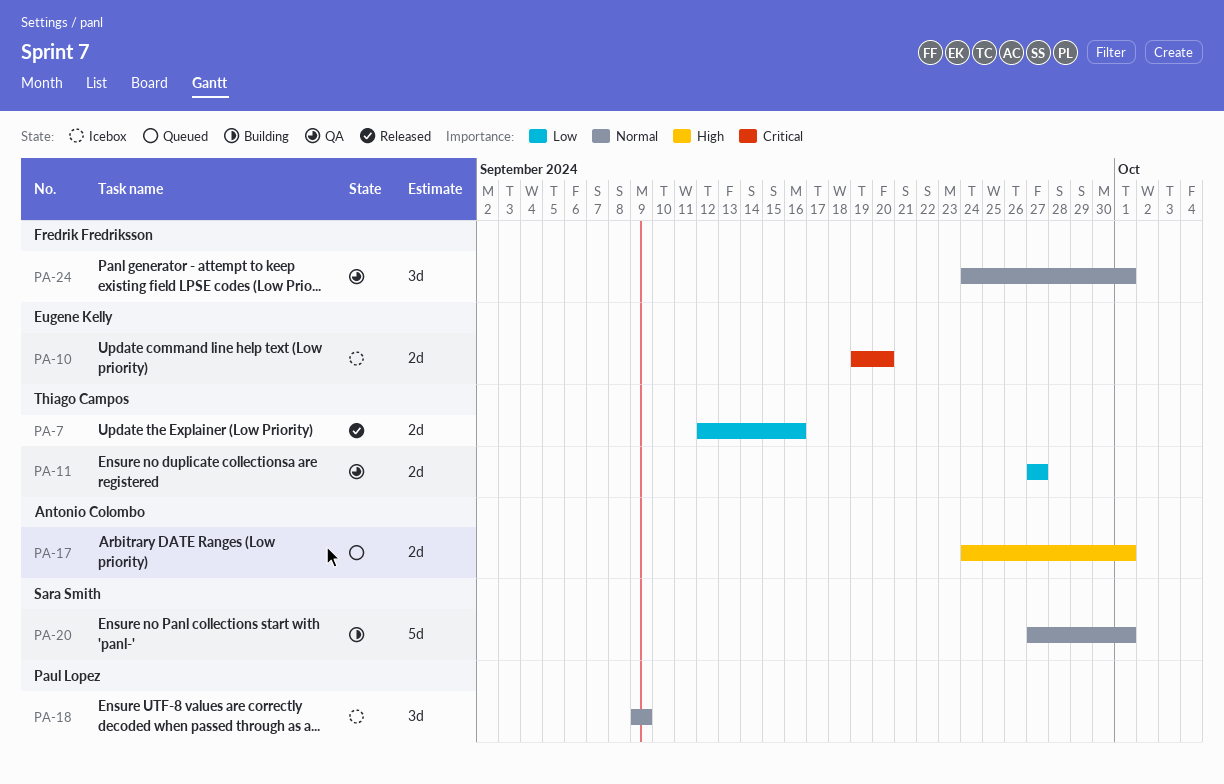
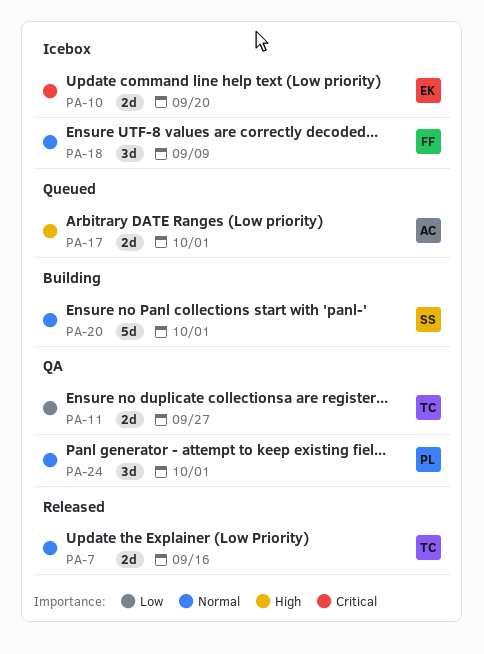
PA-7, priority: Low -> Normal
PA-18, owner: Paul Lopez -> Fredrik Fredriksson
PA-24, owner: Fredrik Fredriksson -> Paul Lopez

